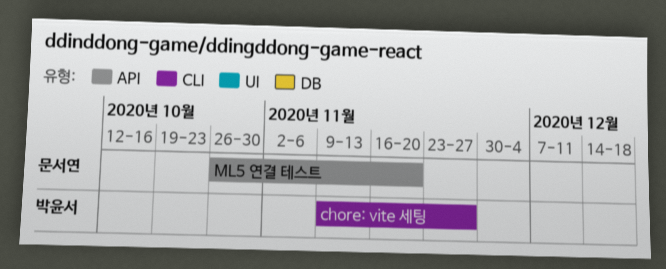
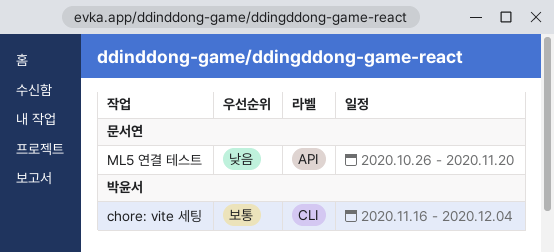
chore: vite 세팅, start: Nov 9 -> Nov 16
chore: vite 세팅, due: Nov 27 -> Dec 4

